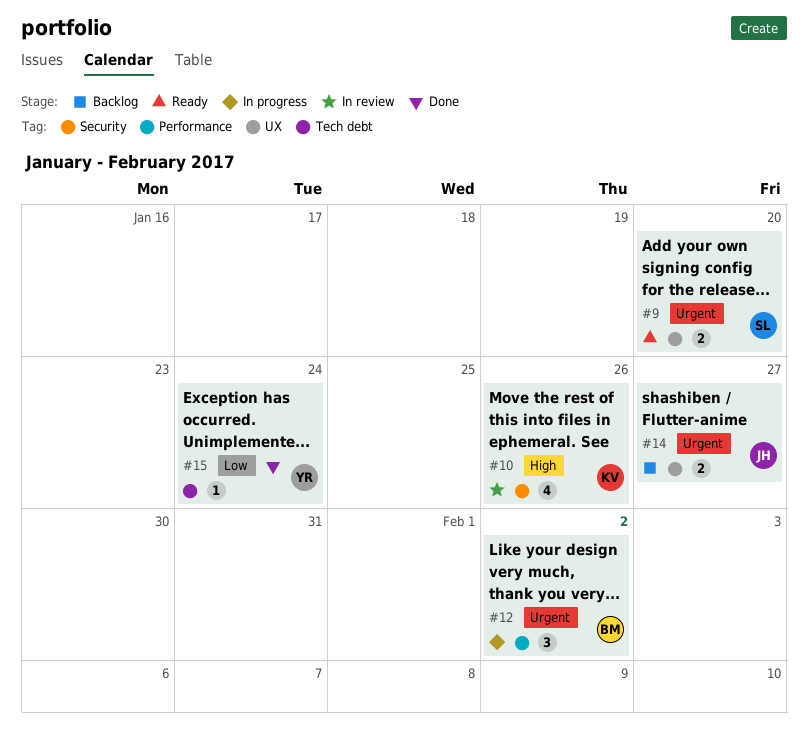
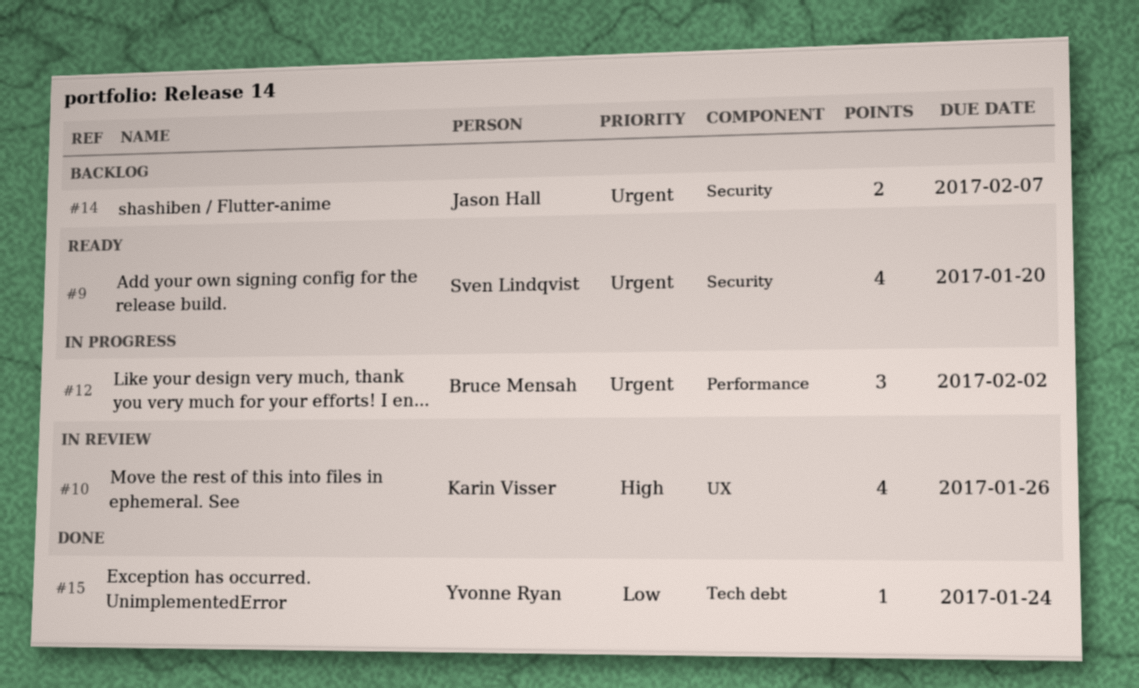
#9, label: UX -> Security
#9, estimate: 2 -> 4
#10, label: Security -> UX
#14, label: UX -> Security
#14, due: Jan 27 -> Feb 7

